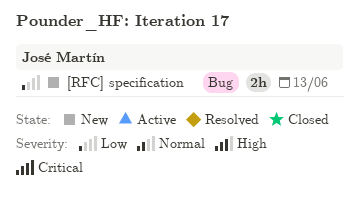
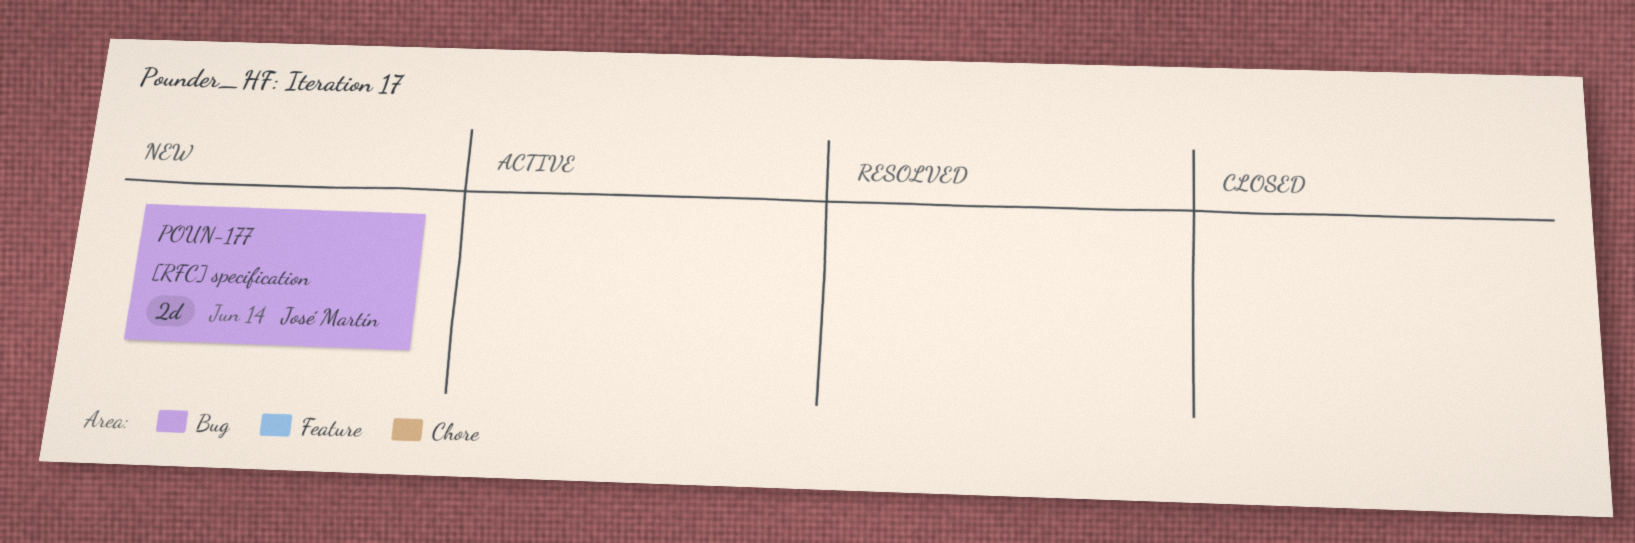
[RFC] specification, estimate: 2h -> 2d
[RFC] specification, due: Jun 13 -> Jun 14

